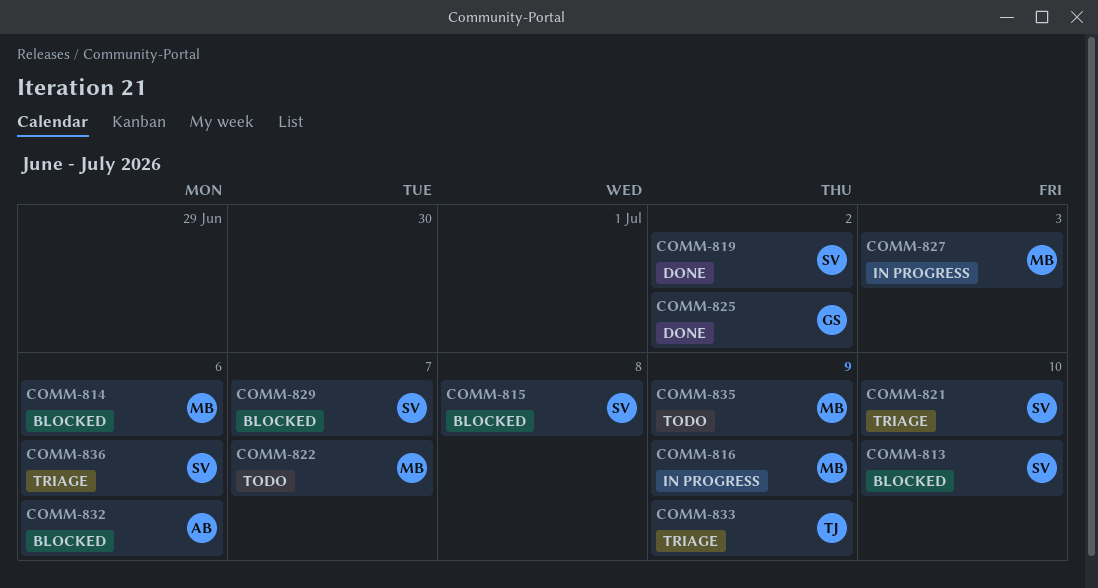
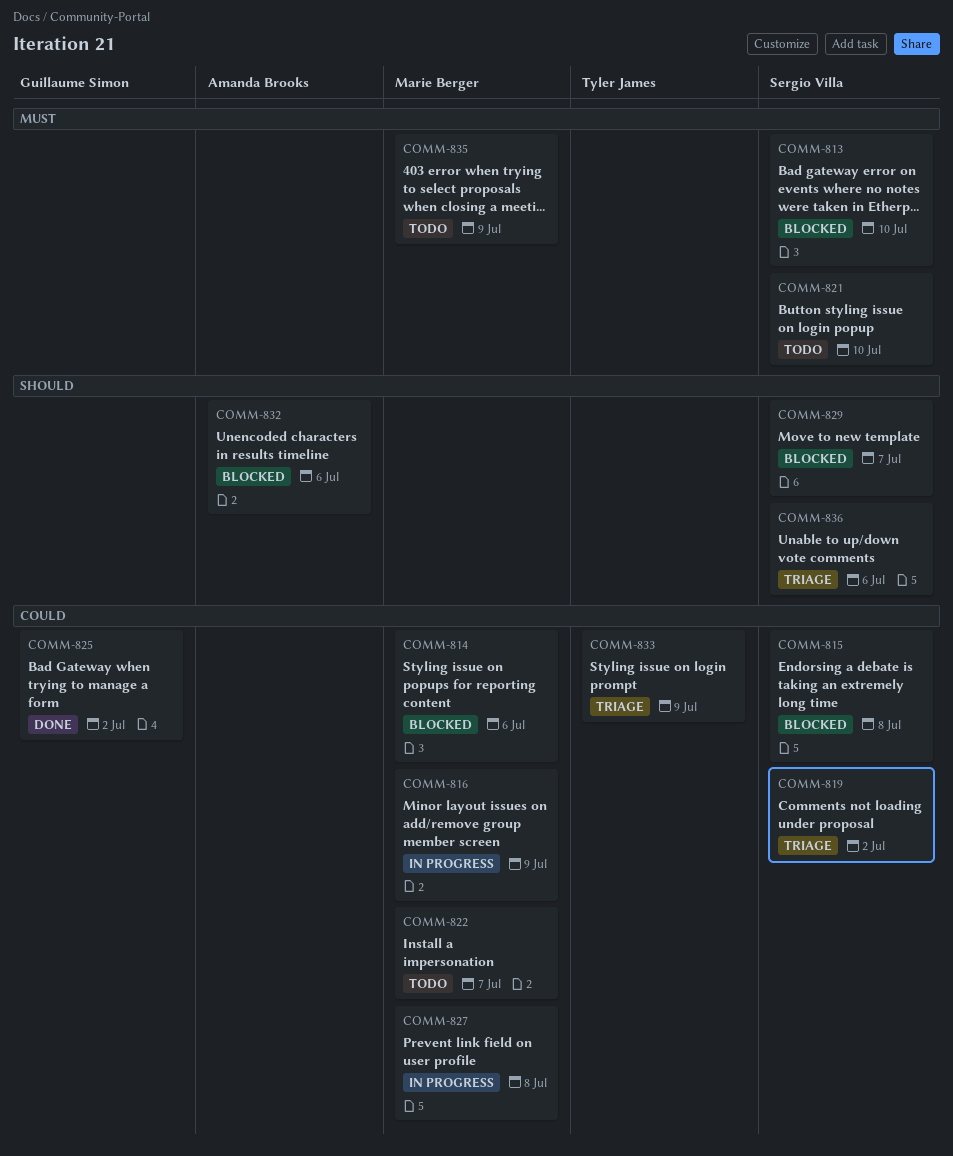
COMM-819, status: Done -> Triage
COMM-821, status: Triage -> Todo
COMM-827, due: Jul 3 -> Jul 8

